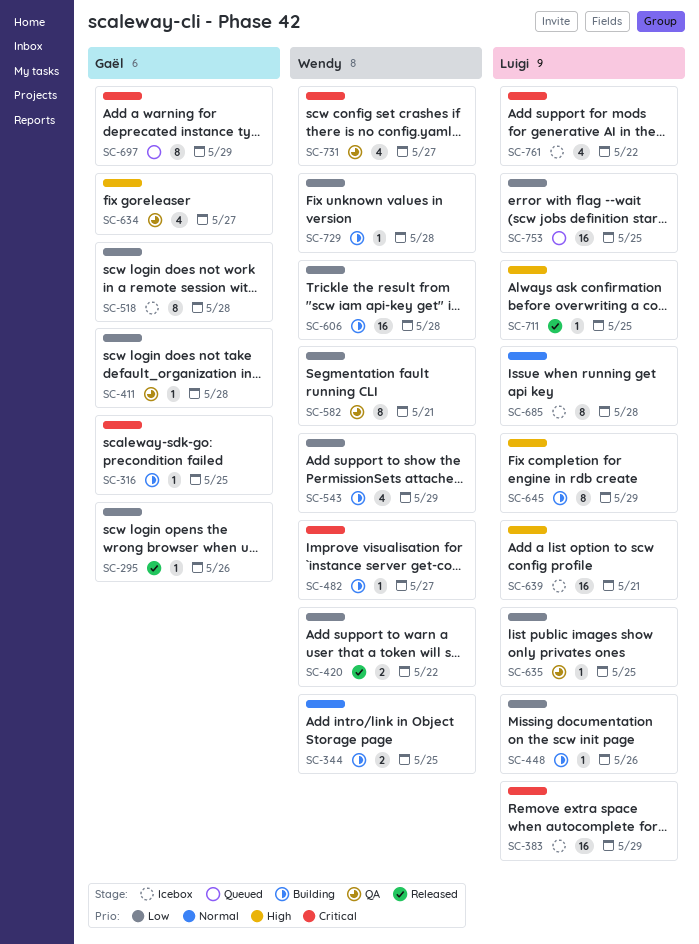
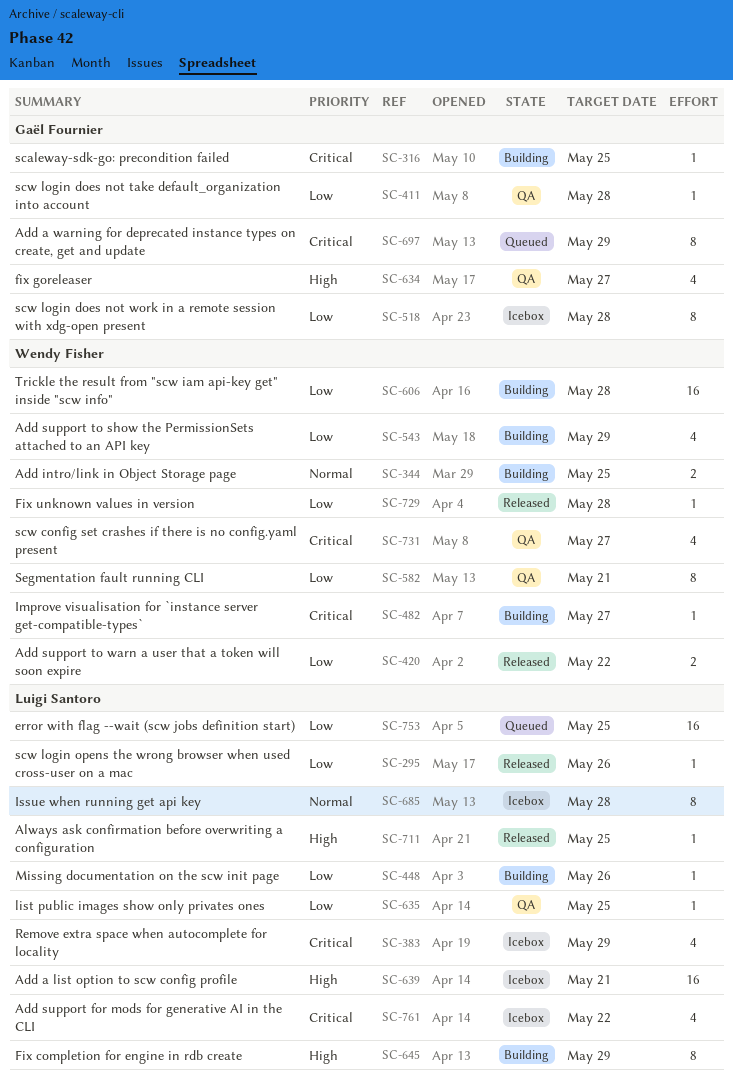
SC-295, owner: Gaël Fournier -> Luigi Santoro
SC-383, estimate: 16 -> 4
SC-729, status: Building -> Released

